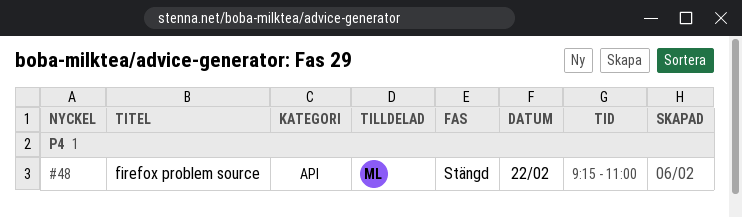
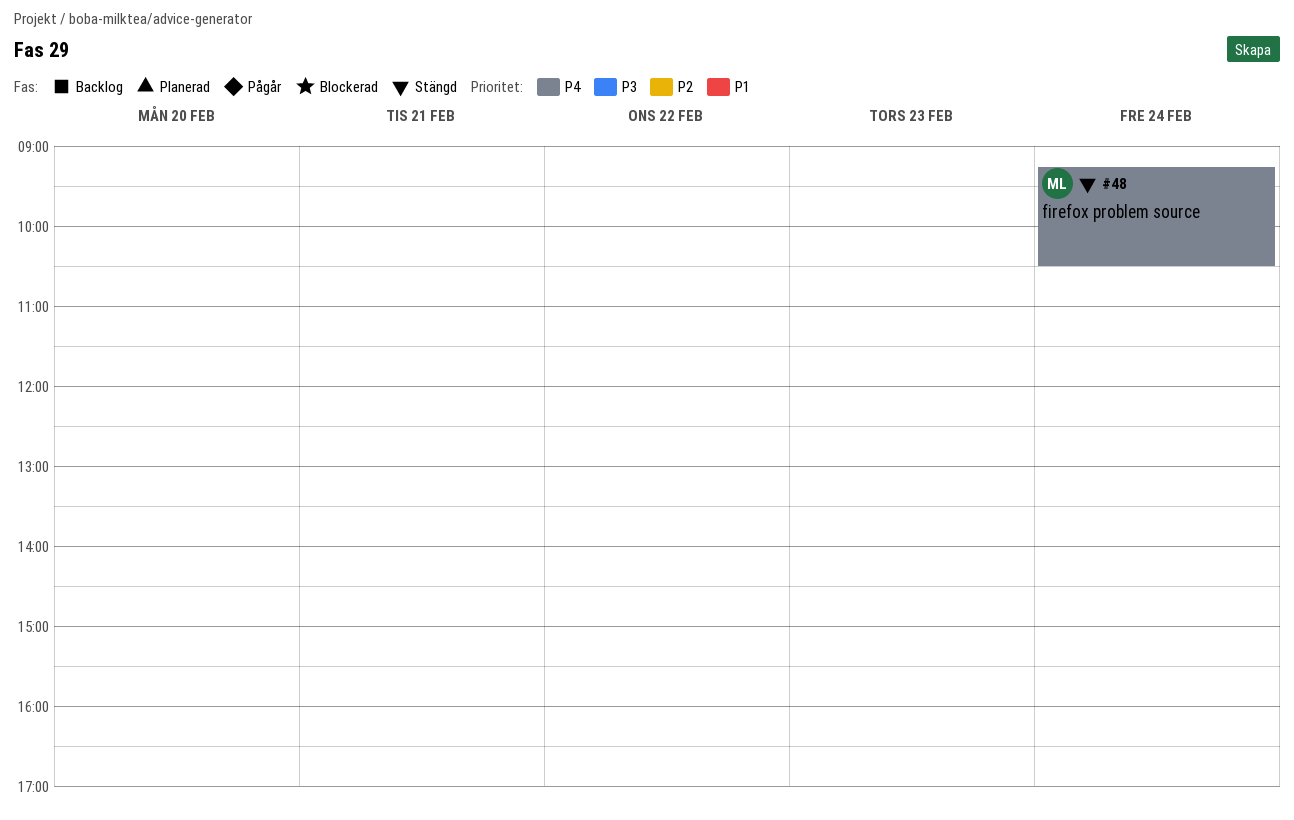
#48, day: Feb 22 -> Feb 24
#48, ends: 11:00 -> 10:30

